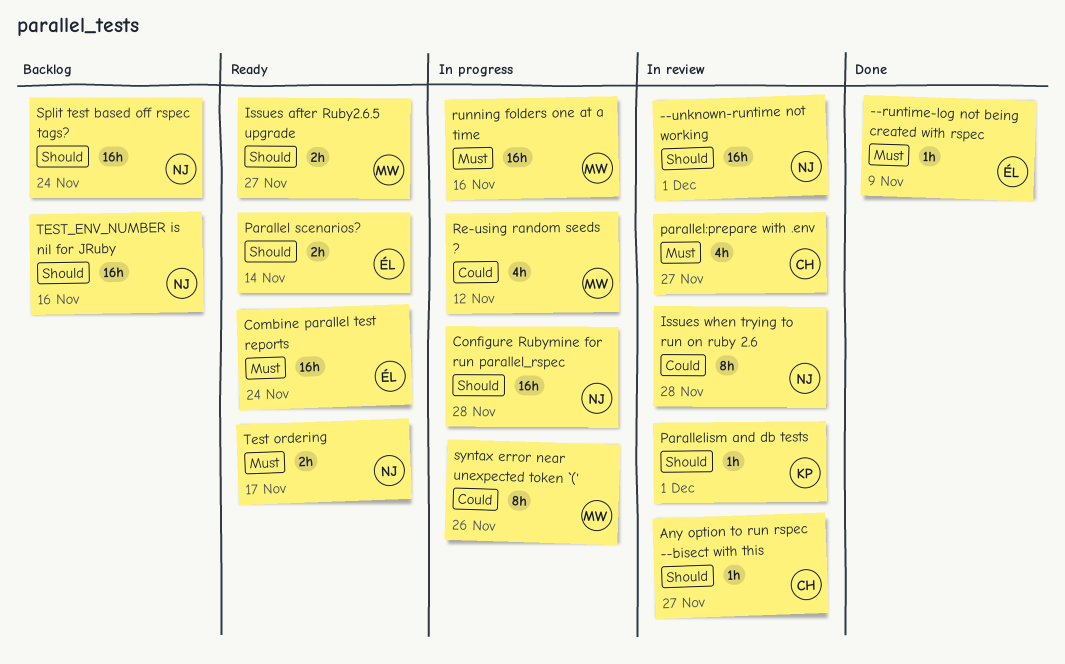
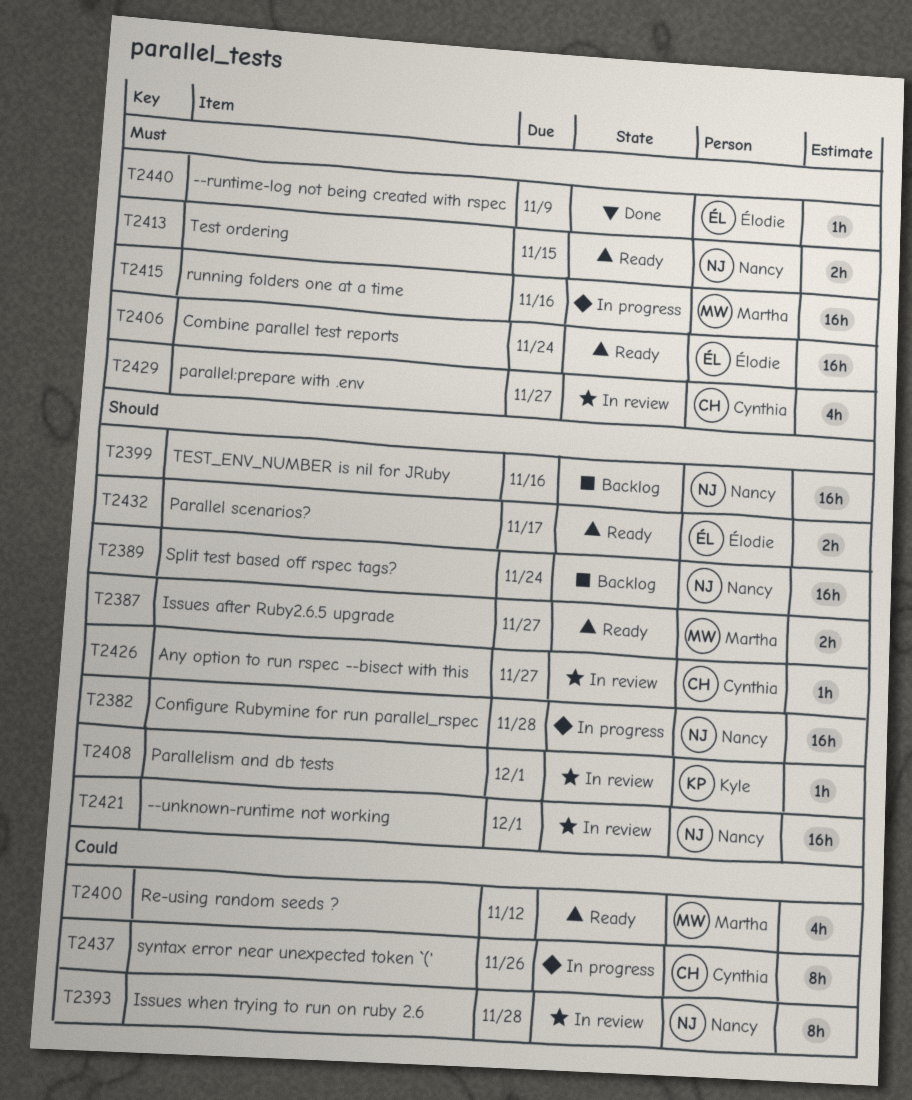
Parallel scenarios?, due: Nov 14 -> Nov 17
Re-using random seeds ?, status: In progress -> Ready
syntax error near unexpected token `(', owner: Martha -> Cynthia
Test ordering, due: Nov 17 -> Nov 15

